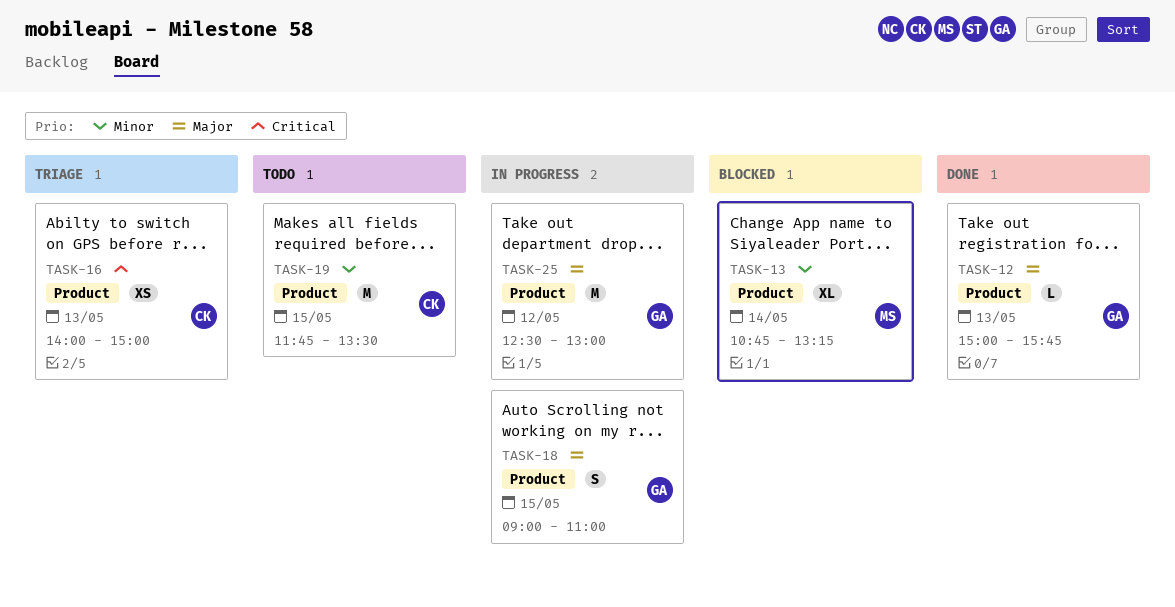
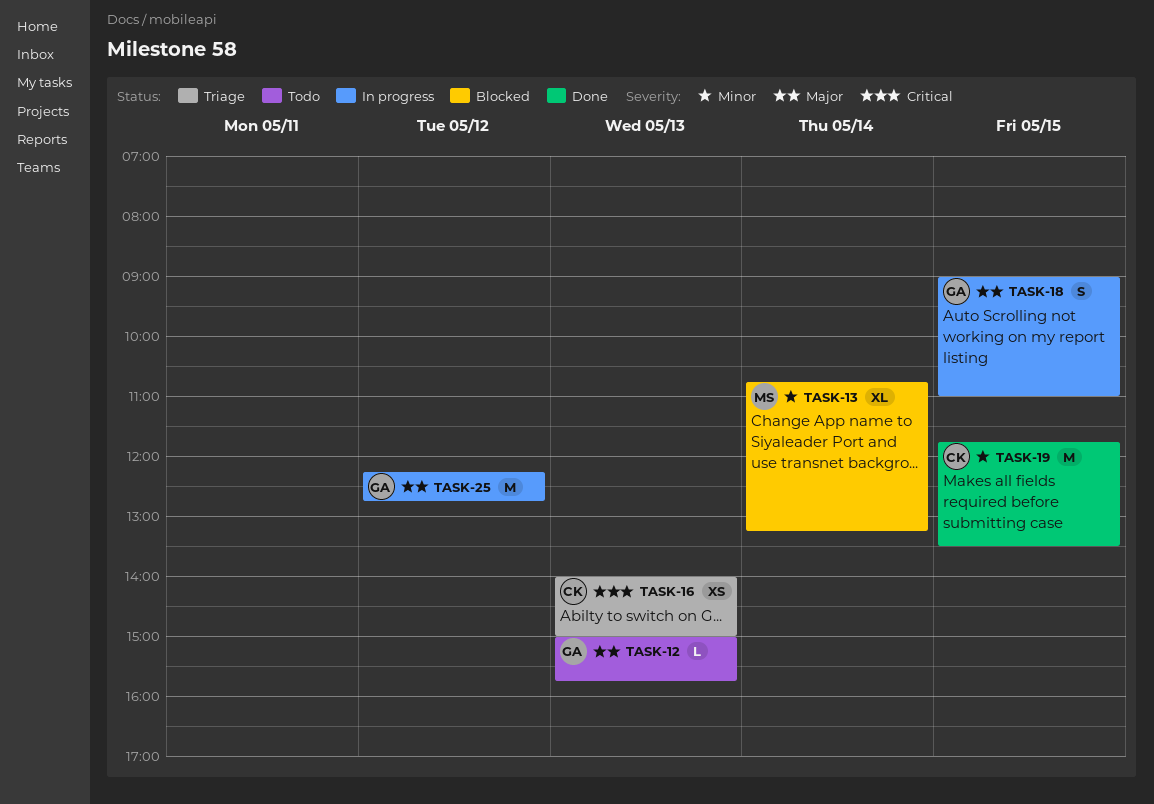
TASK-12, status: Done -> Todo
TASK-19, status: Todo -> Done
TASK-25, begins: 12:30 -> 12:15
TASK-25, ends: 13:00 -> 12:45

